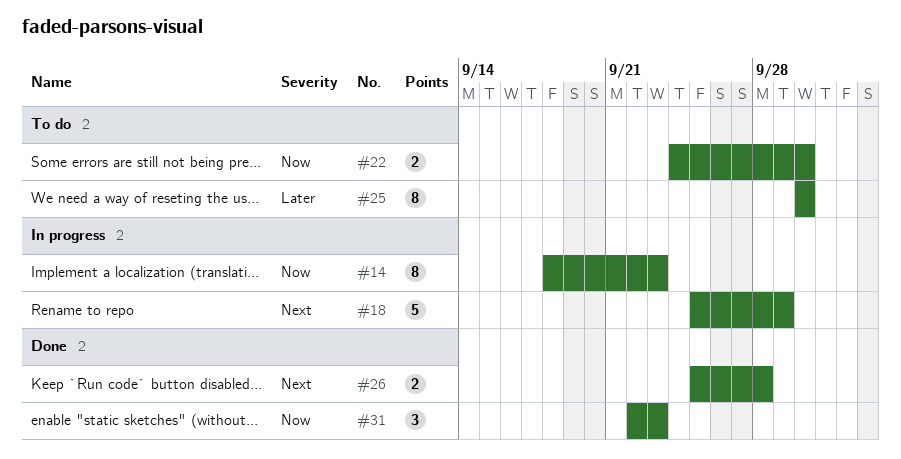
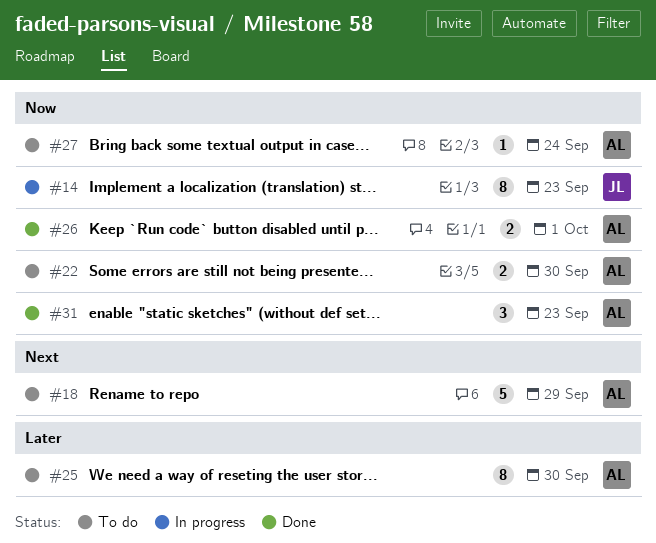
#18, status: In progress -> To do
#26, priority: Next -> Now
#26, due: Sep 28 -> Oct 1
#27: none -> present

